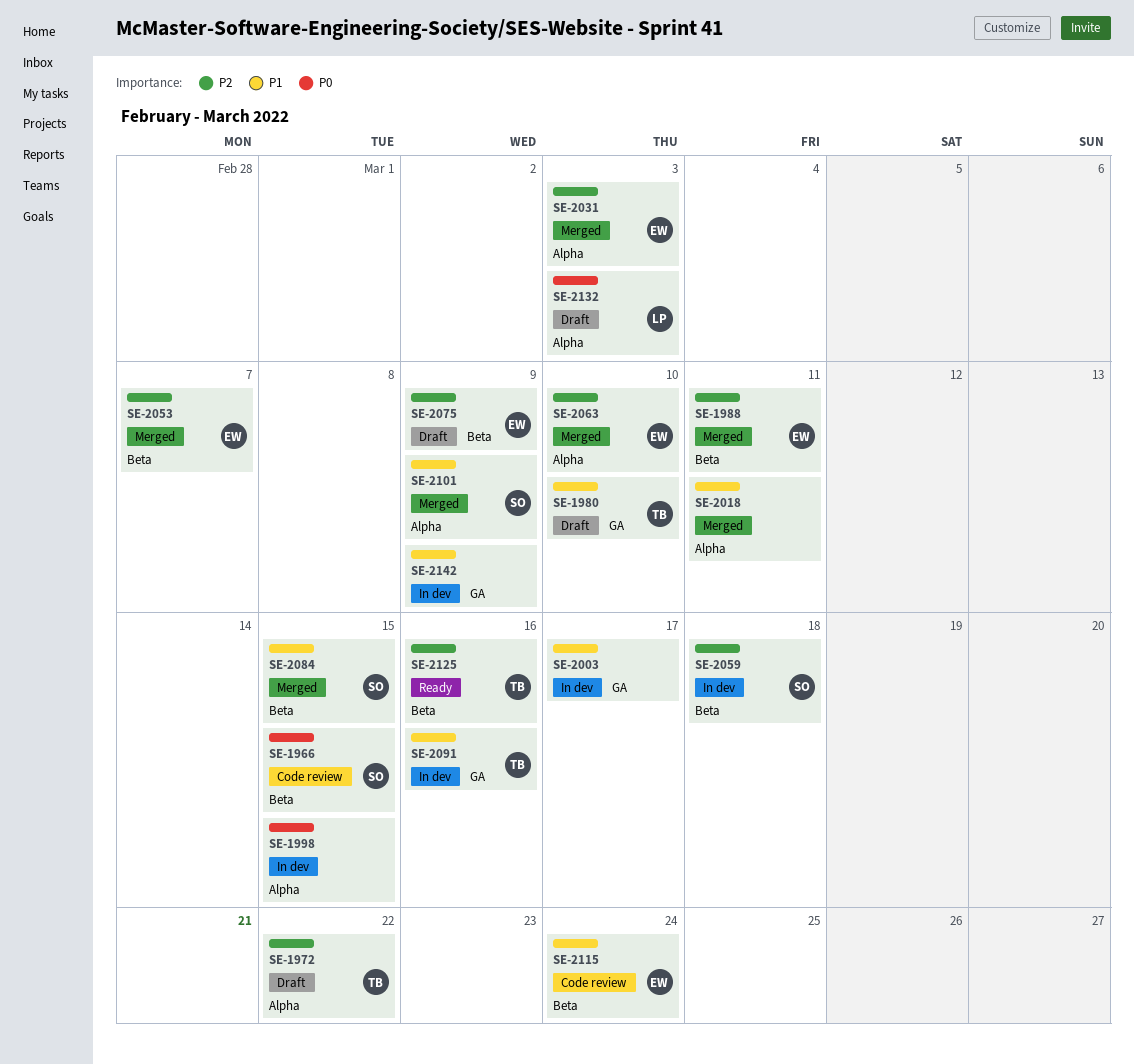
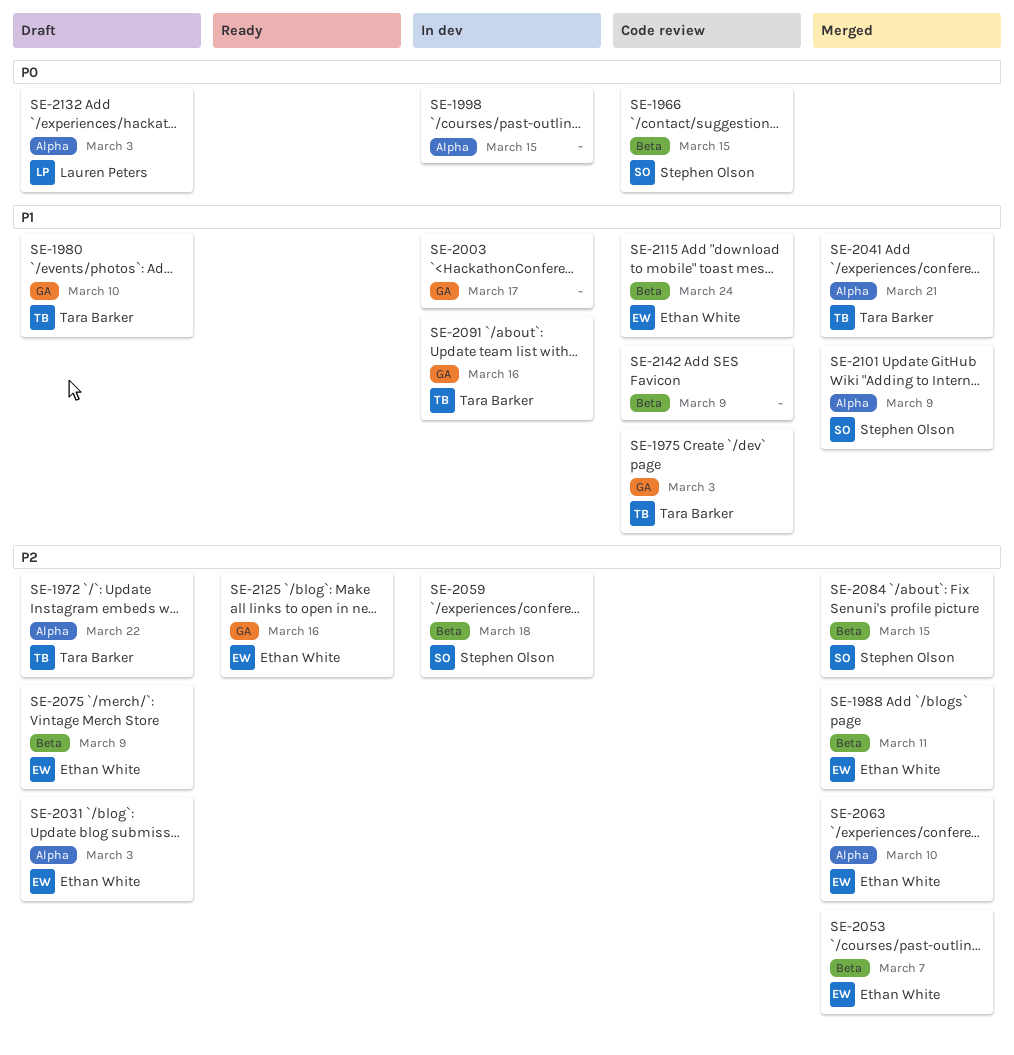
SE-1975: none -> present
SE-2018: present -> none
SE-2031, status: Merged -> Draft
SE-2041: none -> present
SE-2084, priority: P1 -> P2
SE-2125, owner: Tara Barker -> Ethan White
SE-2125, label: Beta -> GA
SE-2142, status: In dev -> Code review
SE-2142, label: GA -> Beta

